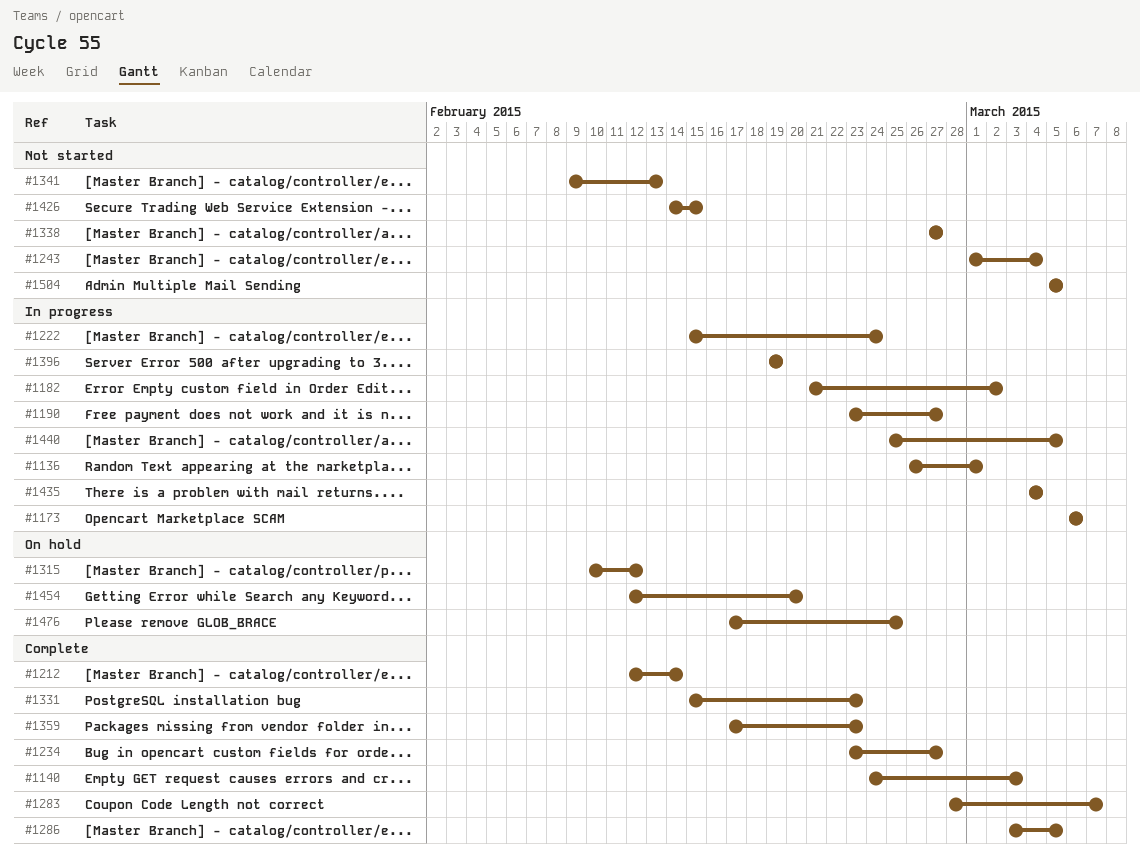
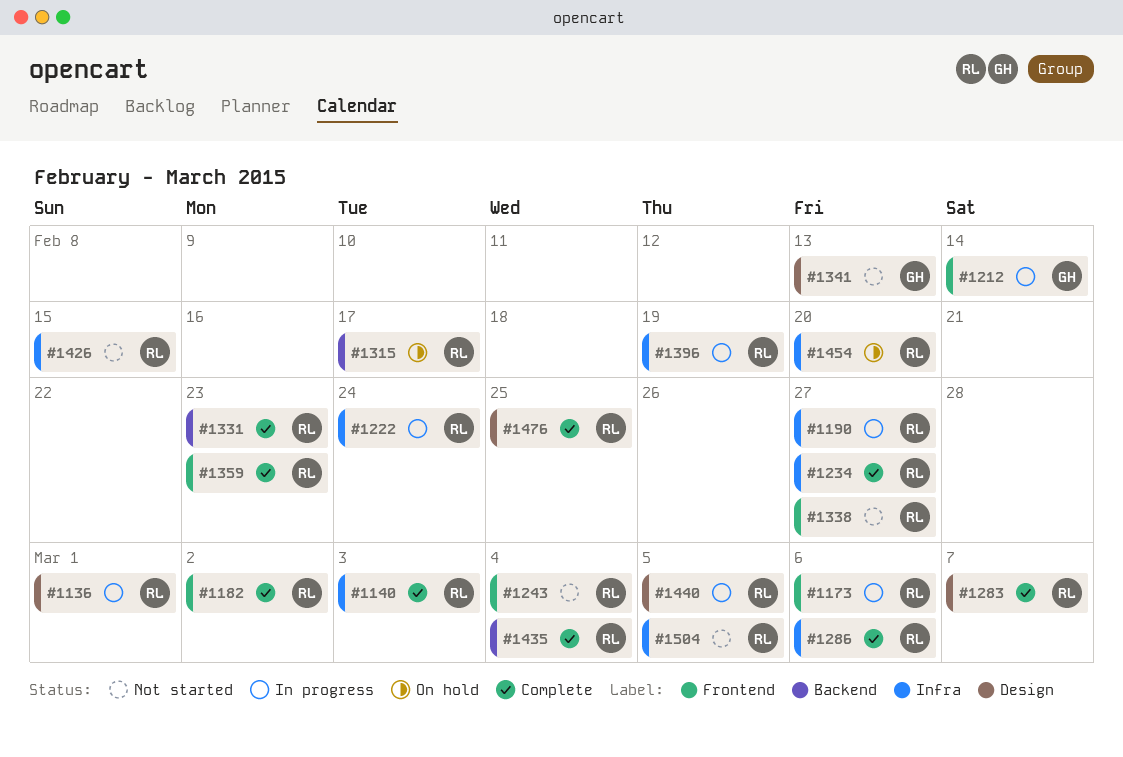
#1182, status: In progress -> Complete
#1212, status: Complete -> In progress
#1286, due: Mar 5 -> Mar 6
#1315, due: Feb 12 -> Feb 17
#1435, status: In progress -> Complete
#1476, status: On hold -> Complete

